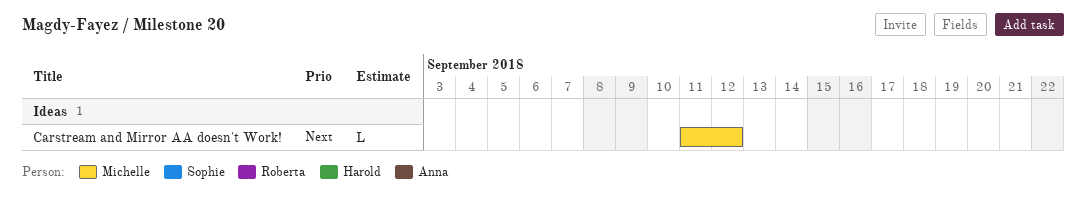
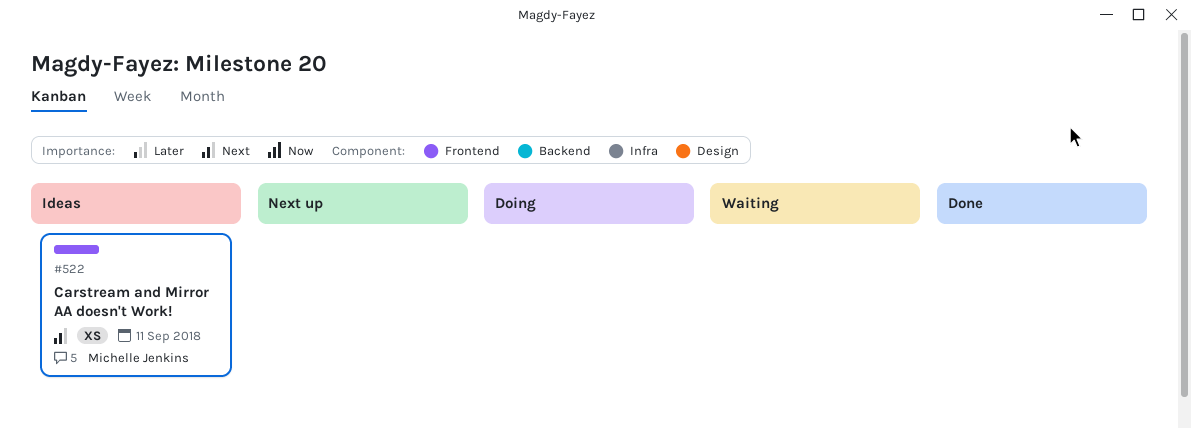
Carstream and Mirror AA doesn't Work!, estimate: L -> XS
Carstream and Mirror AA doesn't Work!, due: Sep 12 -> Sep 11

